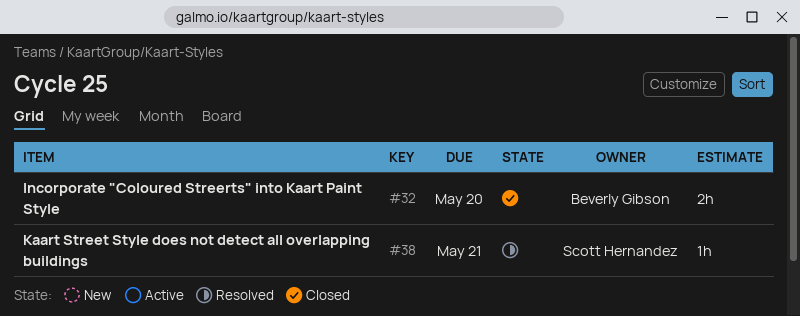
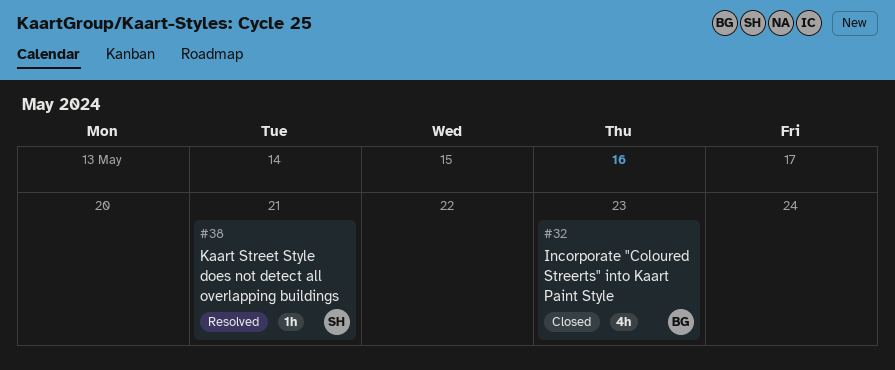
#32, estimate: 2h -> 4h
#32, due: May 20 -> May 23

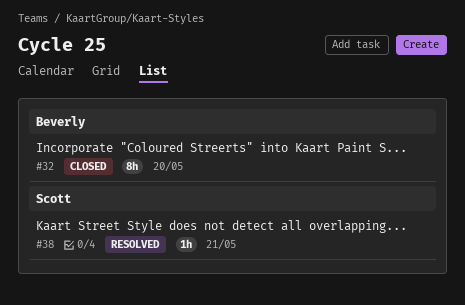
#32, estimate: 4h -> 8h
#32, due: May 23 -> May 20

